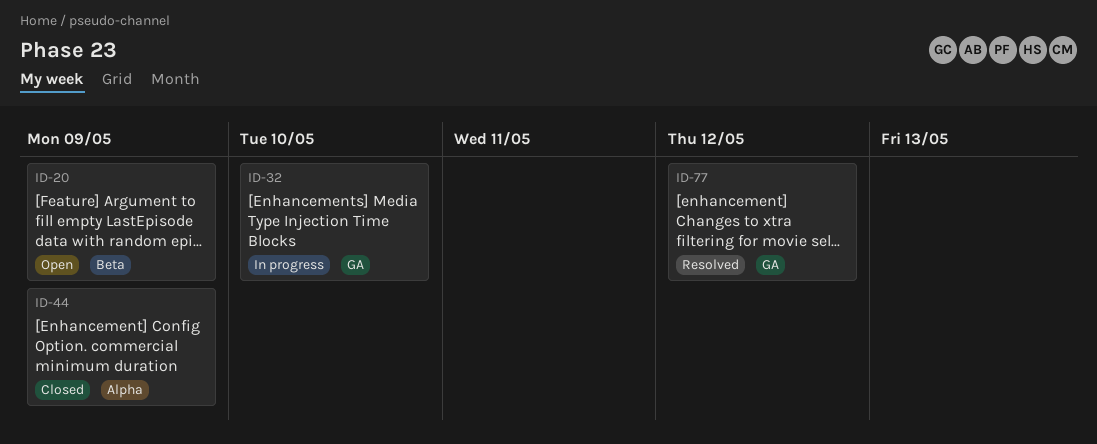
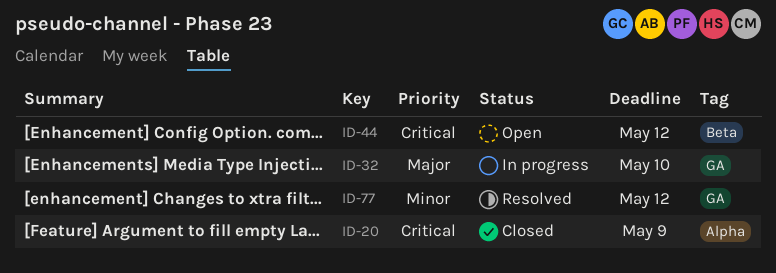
ID-20, status: Open -> Closed
ID-20, label: Beta -> Alpha
ID-44, status: Closed -> Open
ID-44, label: Alpha -> Beta
ID-44, due: May 9 -> May 12

